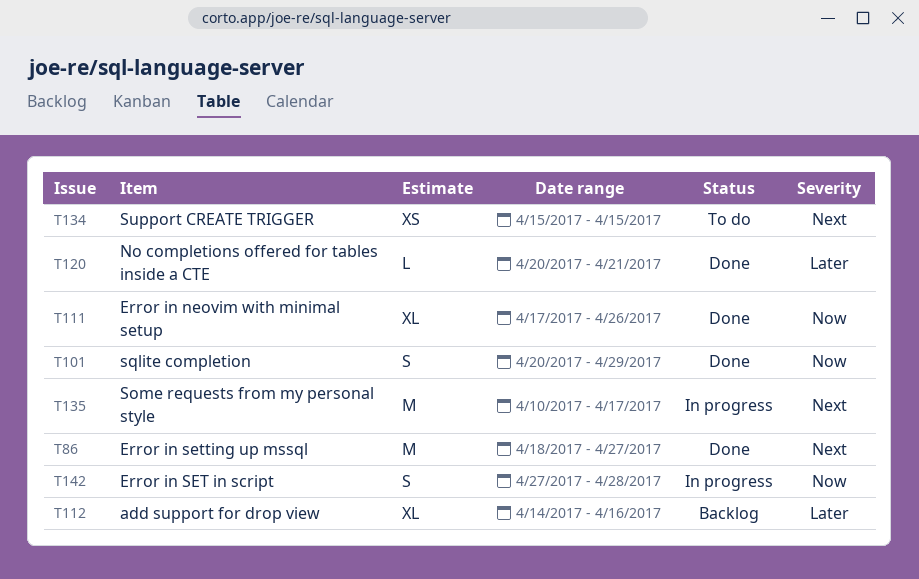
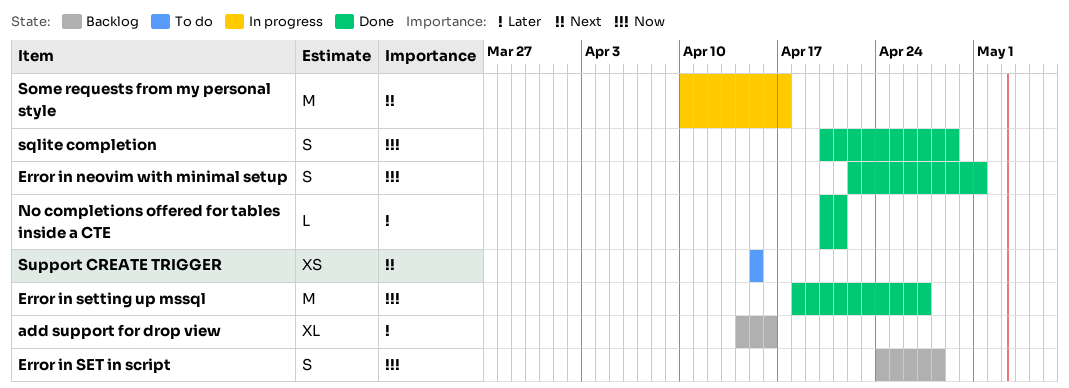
Error in neovim with minimal setup, estimate: XL -> S
Error in neovim with minimal setup, start: Apr 17 -> Apr 22
Error in neovim with minimal setup, due: Apr 26 -> May 1
Error in SET in script, status: In progress -> Backlog
Error in SET in script, start: Apr 27 -> Apr 24
Error in setting up mssql, priority: Next -> Now

